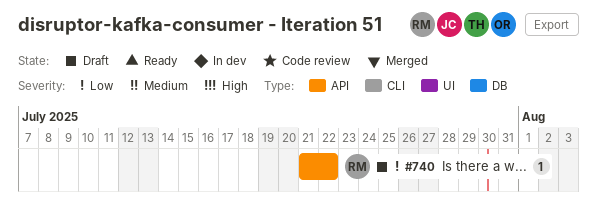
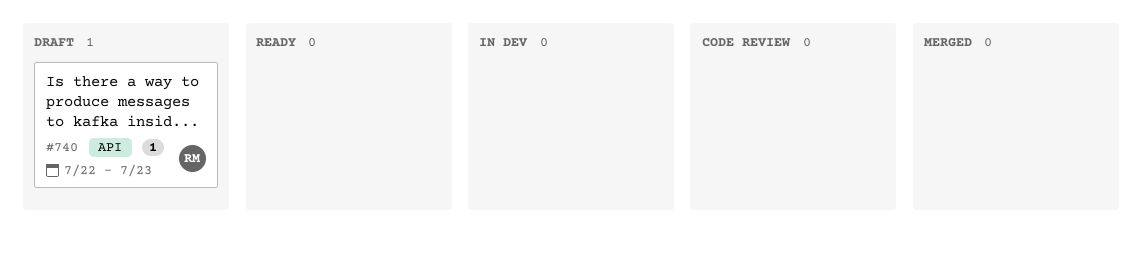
#740, start: Jul 21 -> Jul 22
#740, due: Jul 22 -> Jul 23

